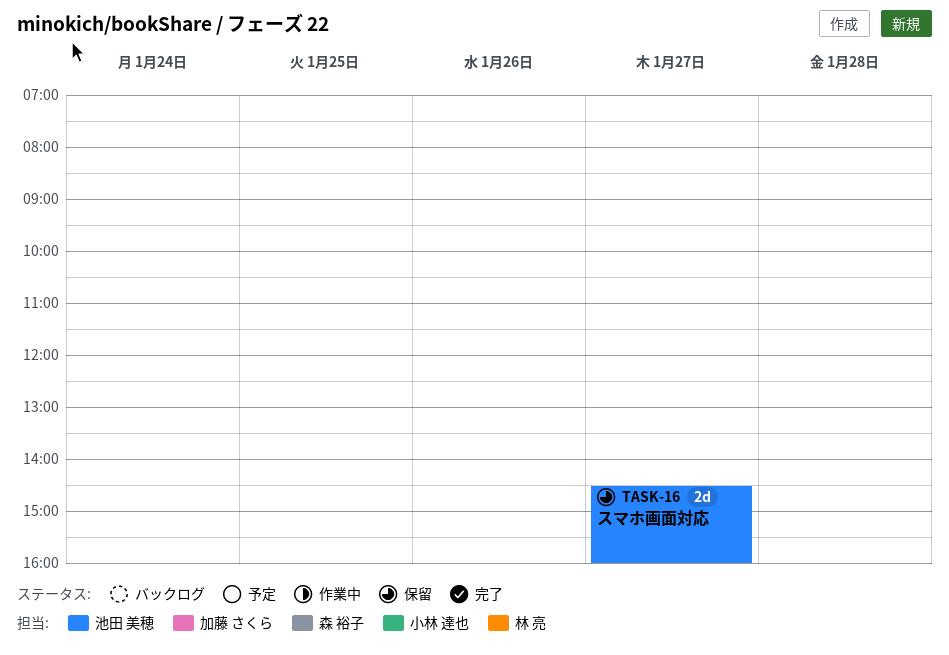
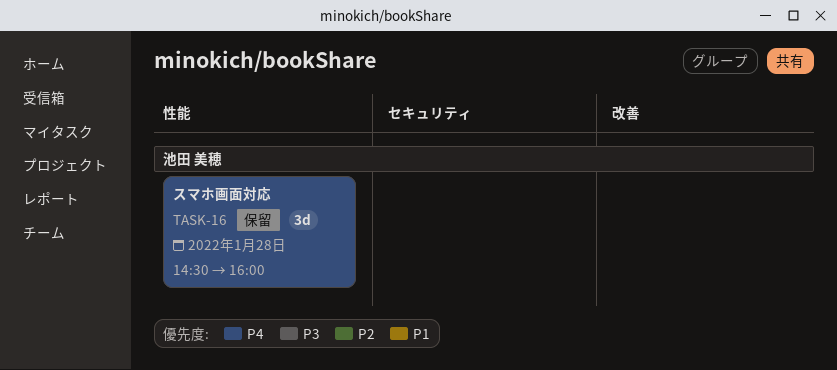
TASK-16, estimate: 2d -> 3d
TASK-16, day: Jan 27 -> Jan 28

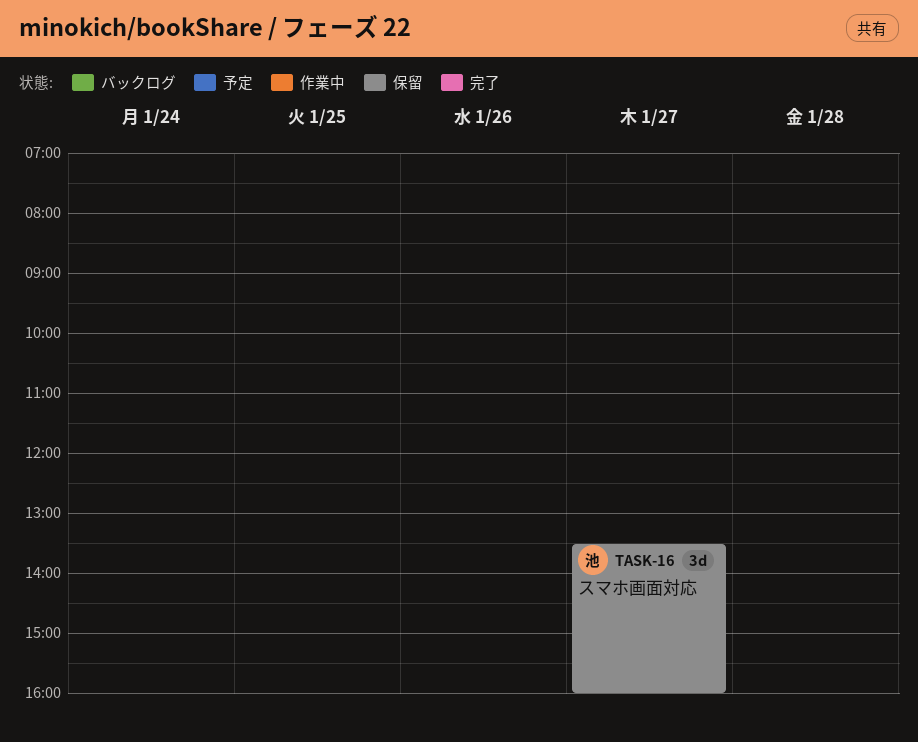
TASK-16, day: Jan 28 -> Jan 27
TASK-16, begins: 14:30 -> 13:30

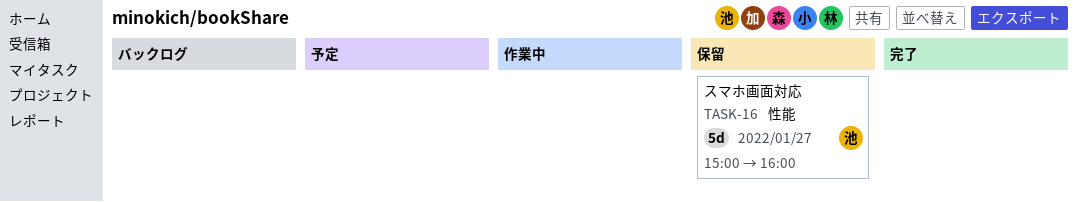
TASK-16, estimate: 3d -> 5d
TASK-16, begins: 13:30 -> 15:00

